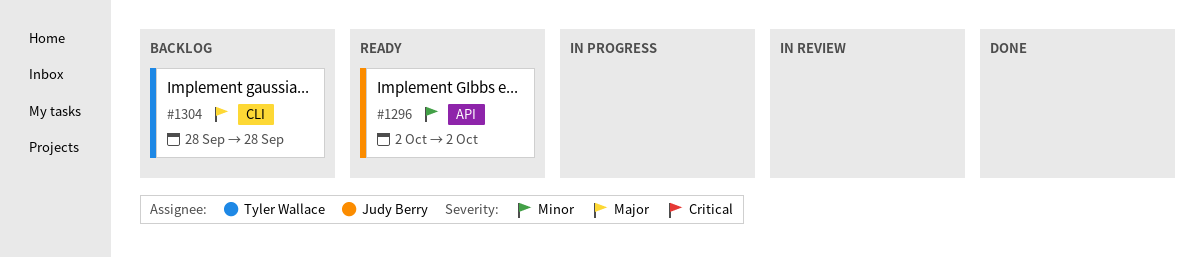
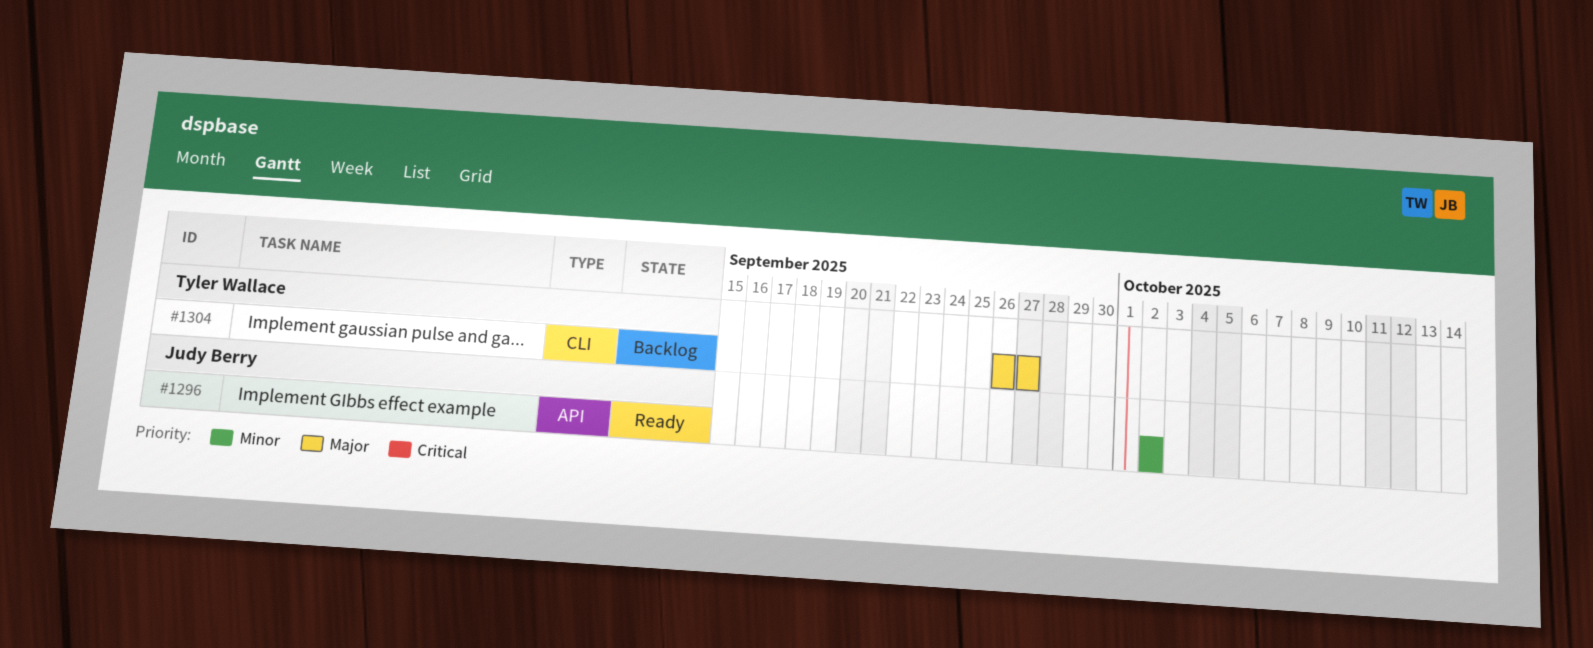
#1304, start: Sep 28 -> Sep 26
#1304, due: Sep 28 -> Sep 27

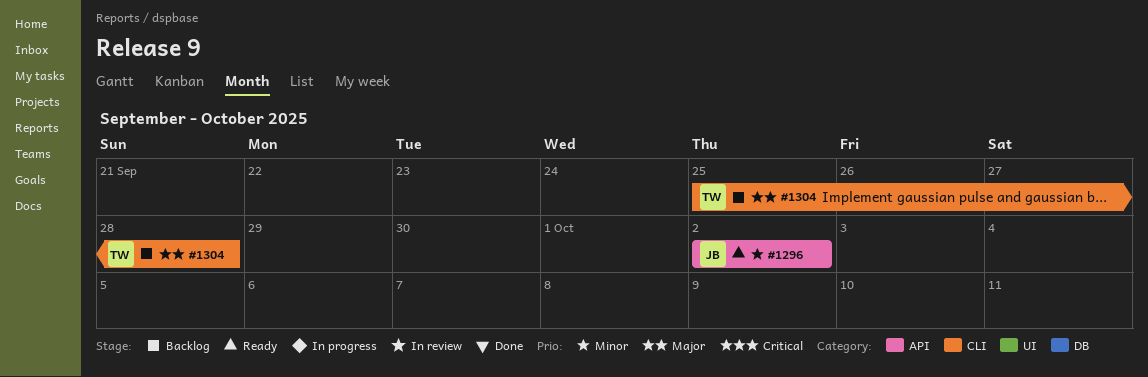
#1304, start: Sep 26 -> Sep 25
#1304, due: Sep 27 -> Sep 28

